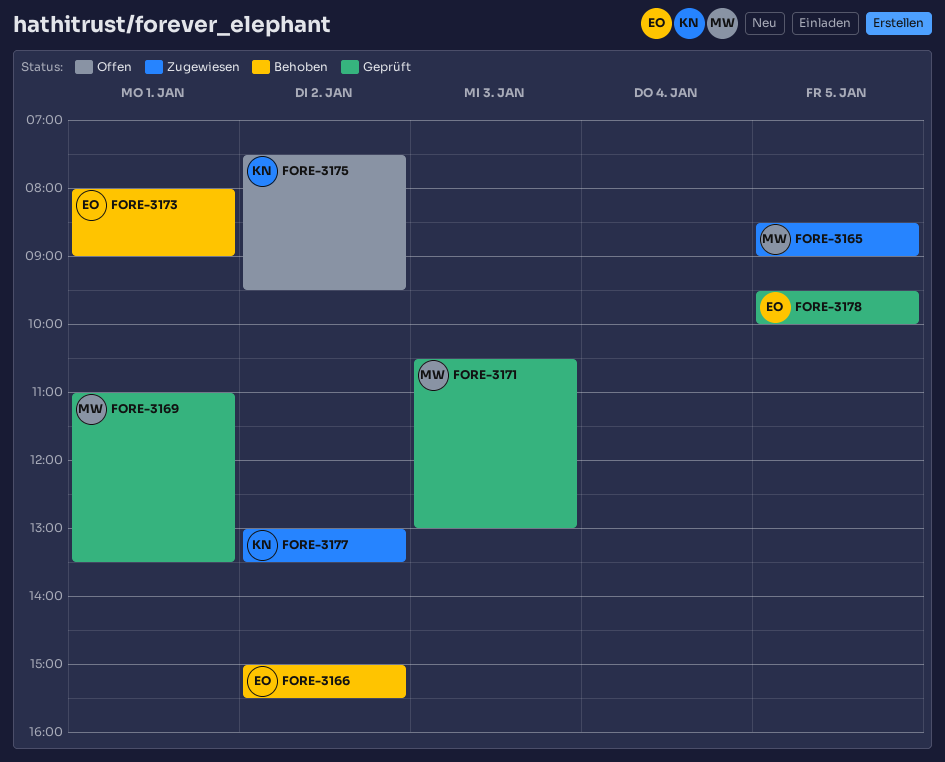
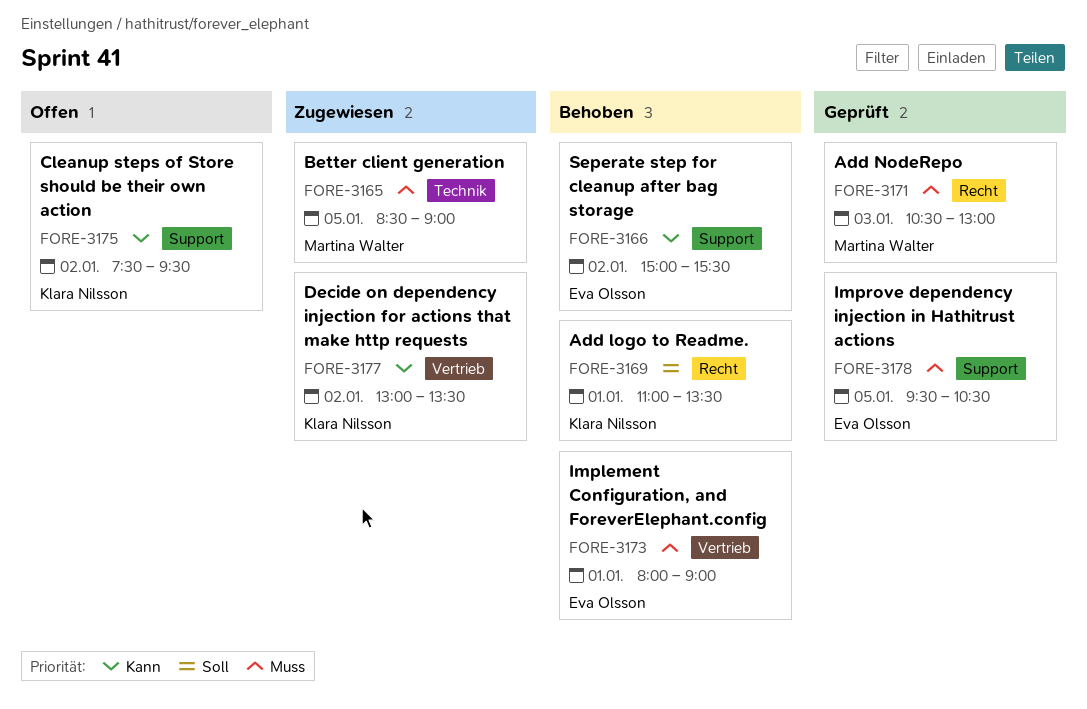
FORE-3169, status: Geprüft -> Behoben
FORE-3169, owner: Martina Walter -> Klara Nilsson
FORE-3178, ends: 10:00 -> 10:30

